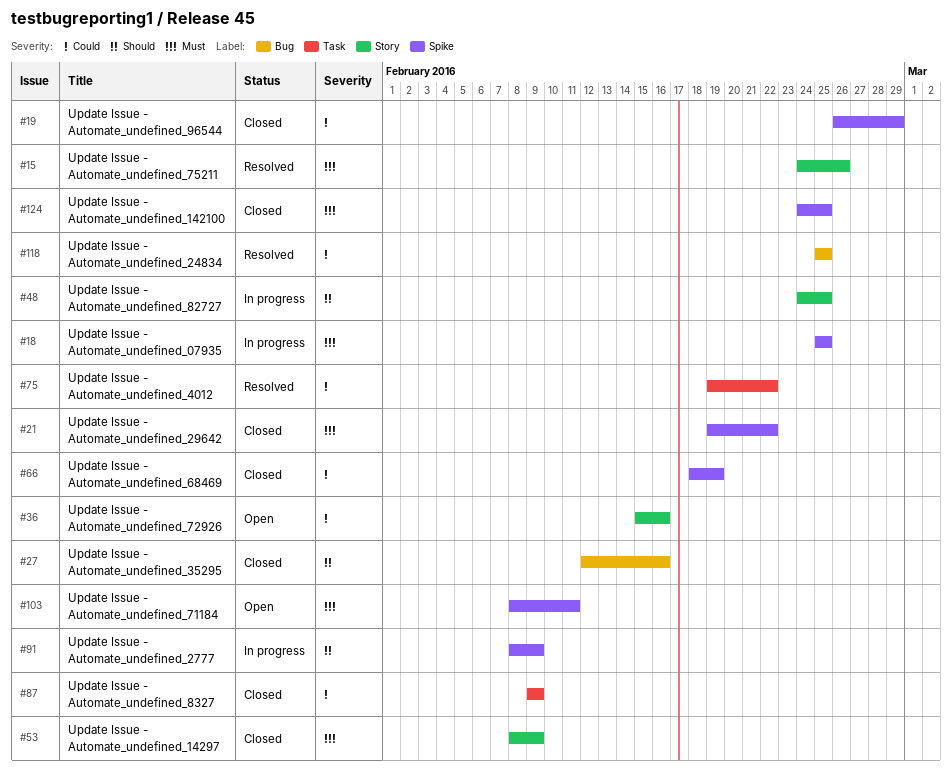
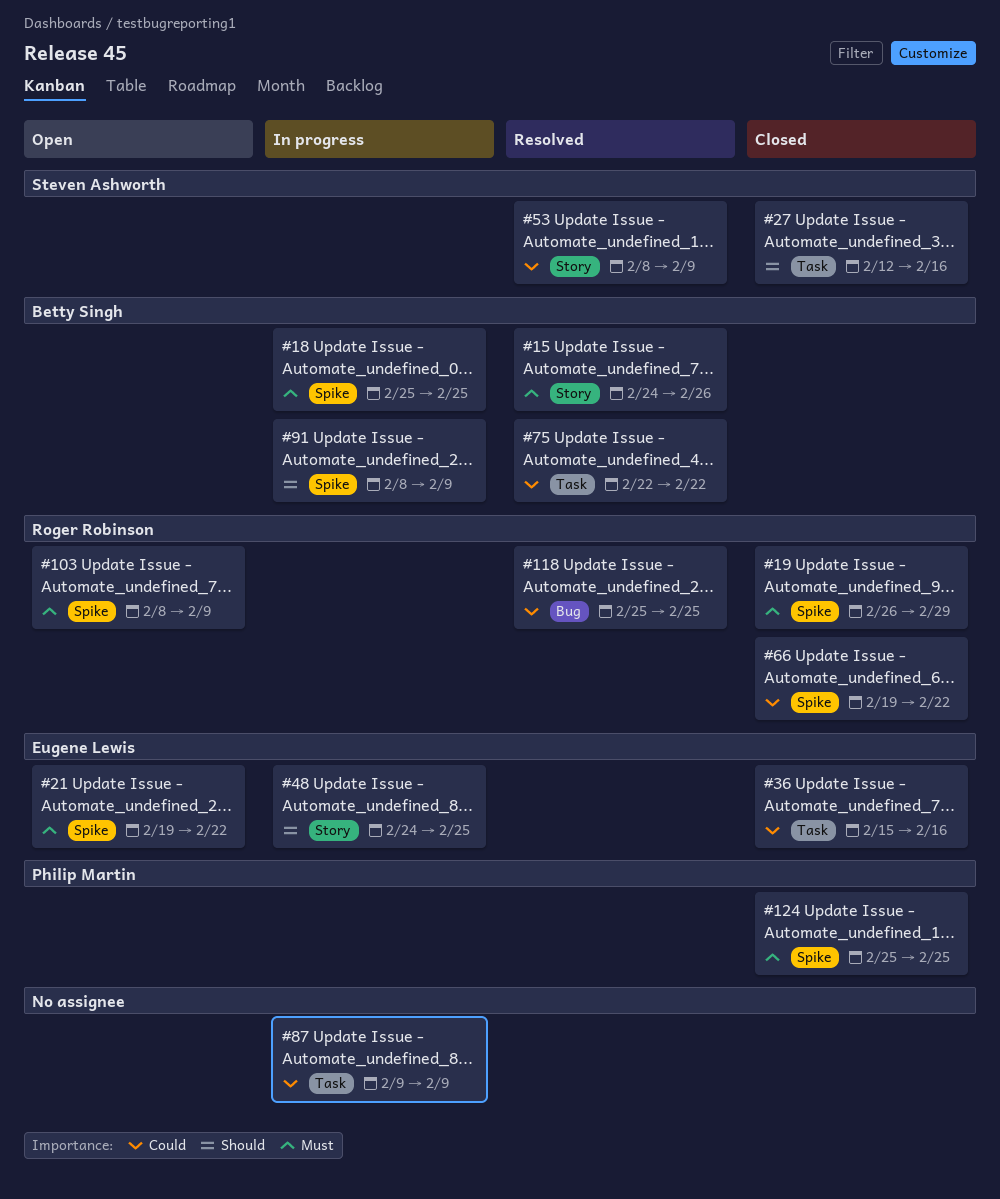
#19, priority: Could -> Must
#21, status: Closed -> Open
#27, label: Bug -> Task
#36, status: Open -> Closed
#36, label: Story -> Task
#53, status: Closed -> Resolved
#53, priority: Must -> Could
#66, start: Feb 18 -> Feb 19
#66, due: Feb 19 -> Feb 22
#75, start: Feb 19 -> Feb 22
#87, status: Closed -> In progress
#103, due: Feb 11 -> Feb 9
#124, start: Feb 24 -> Feb 25

